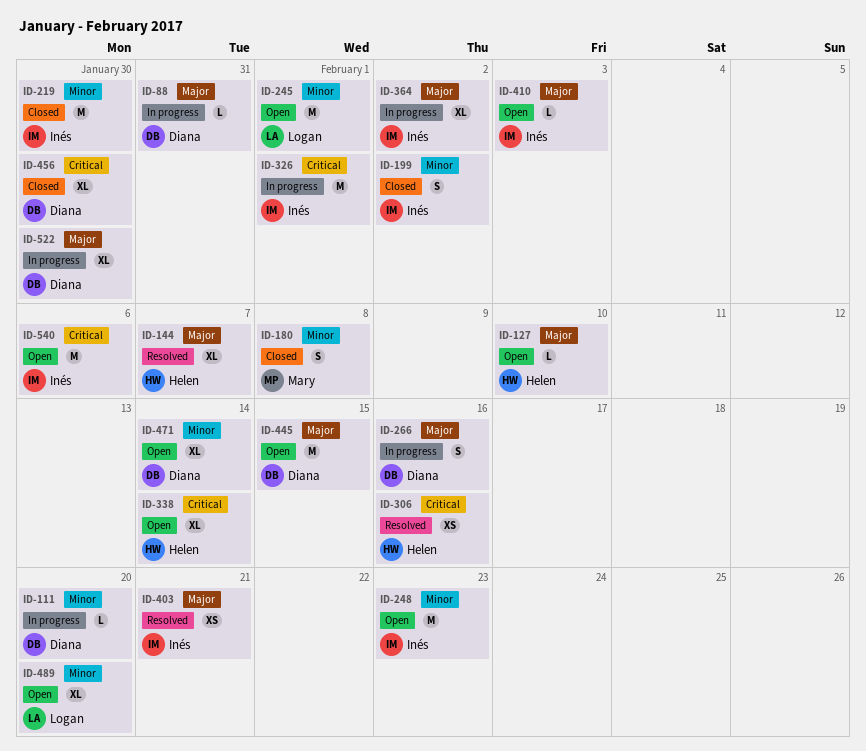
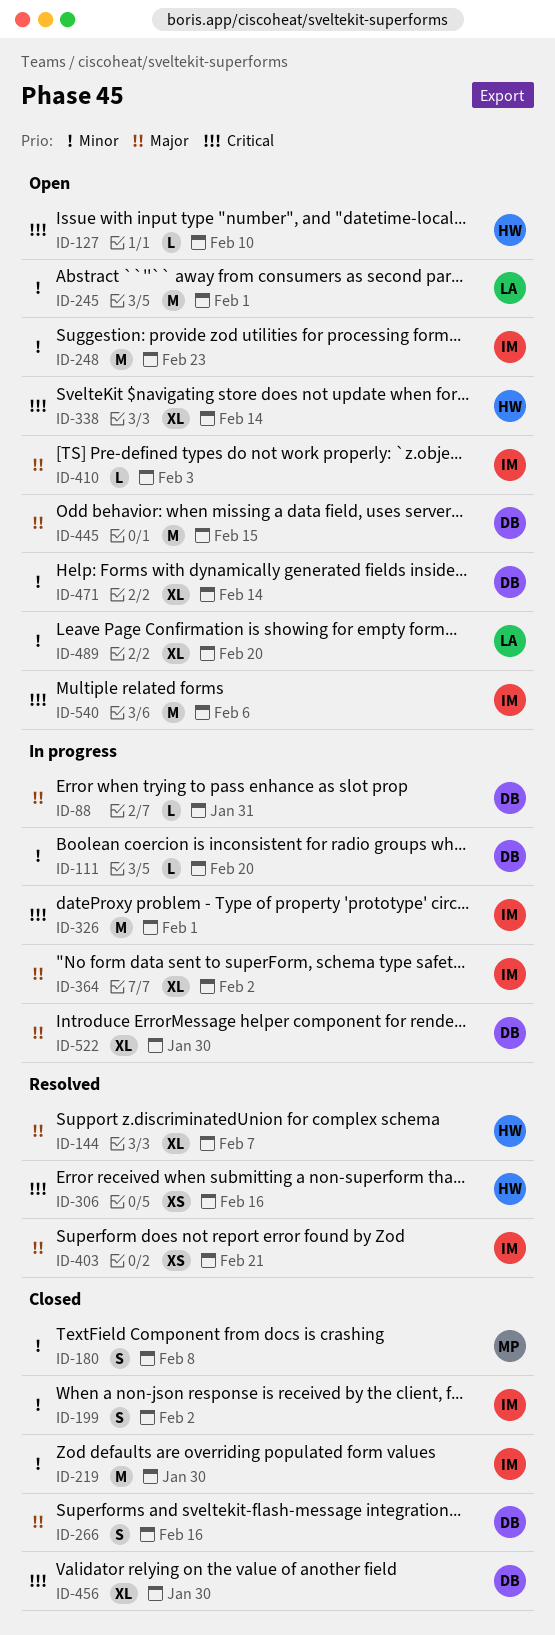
ID-127, priority: Major -> Critical
ID-266, status: In progress -> Closed

